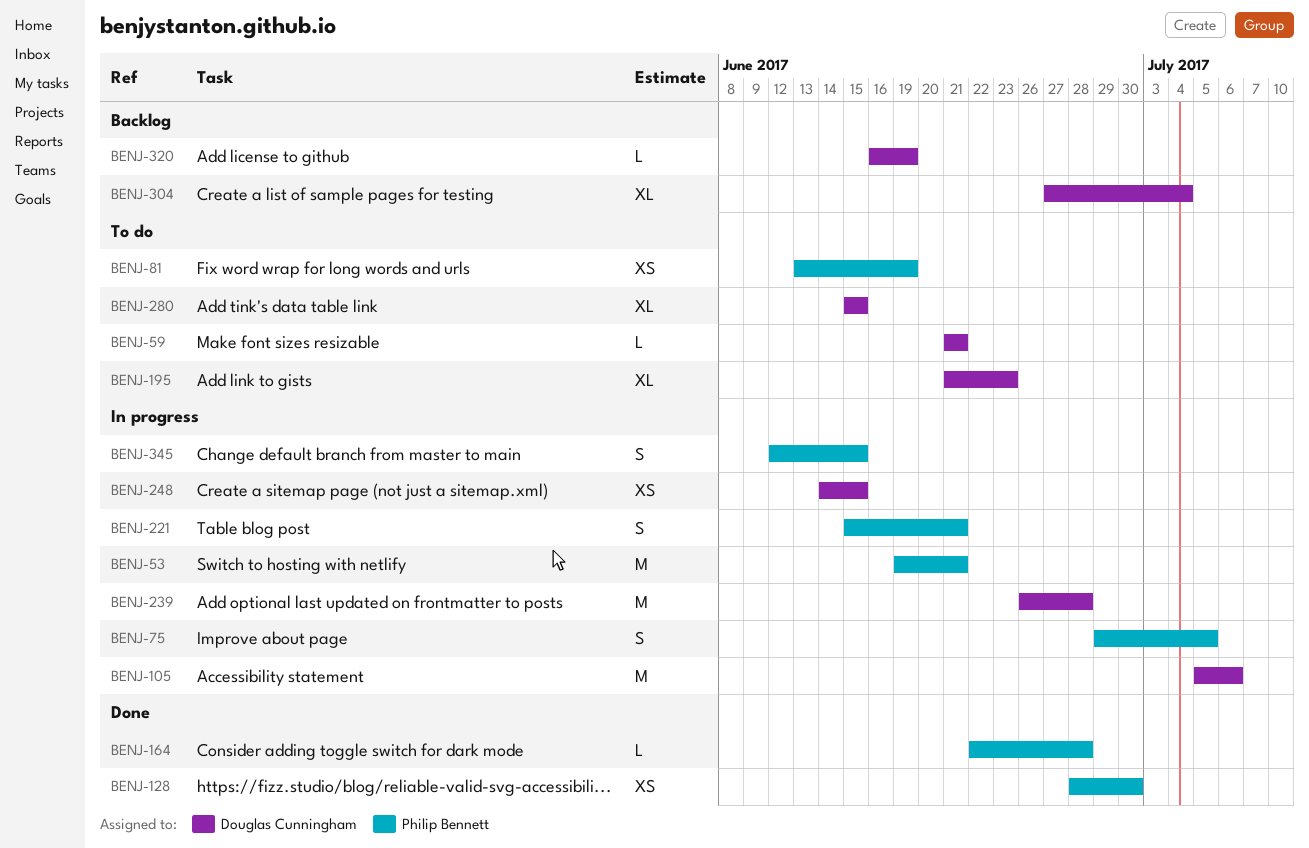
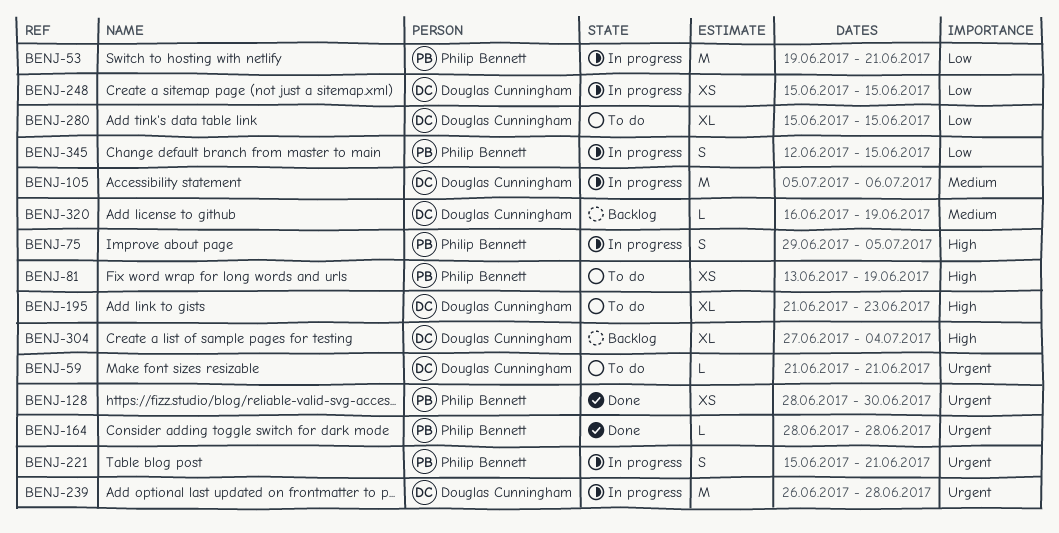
BENJ-164, start: Jun 22 -> Jun 28
BENJ-248, start: Jun 14 -> Jun 15

